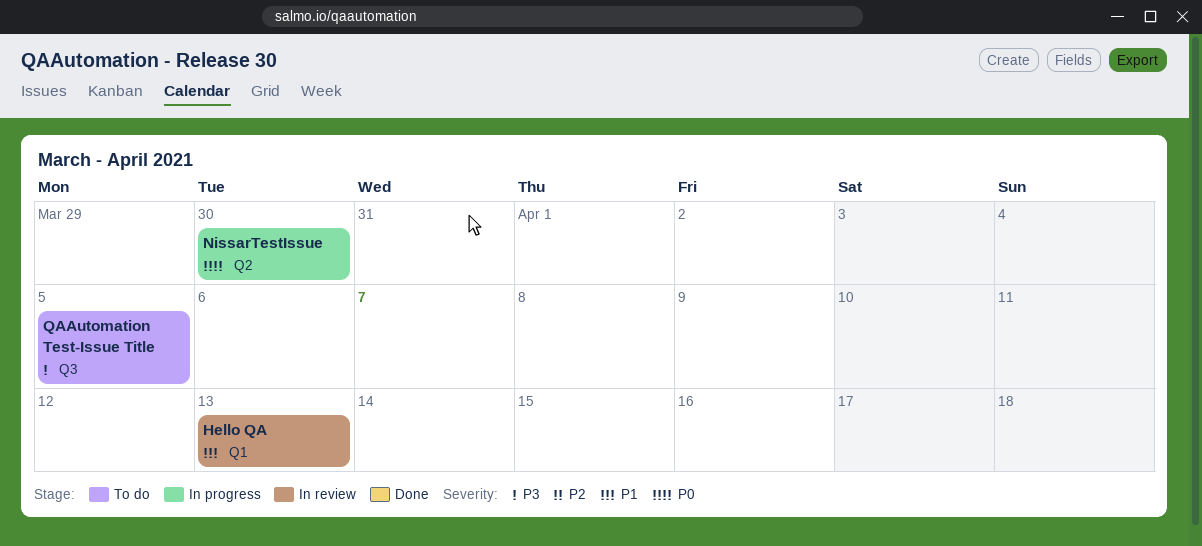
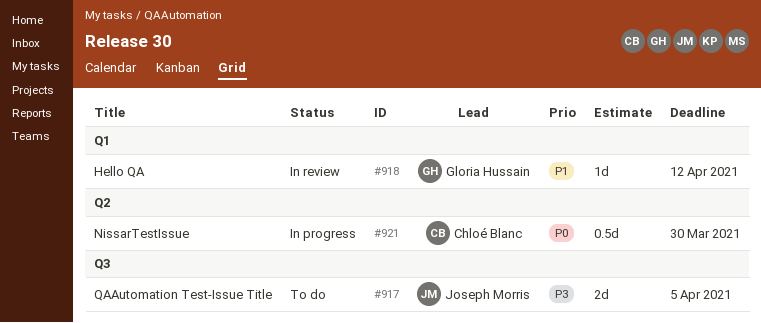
Hello QA, due: Apr 13 -> Apr 12

